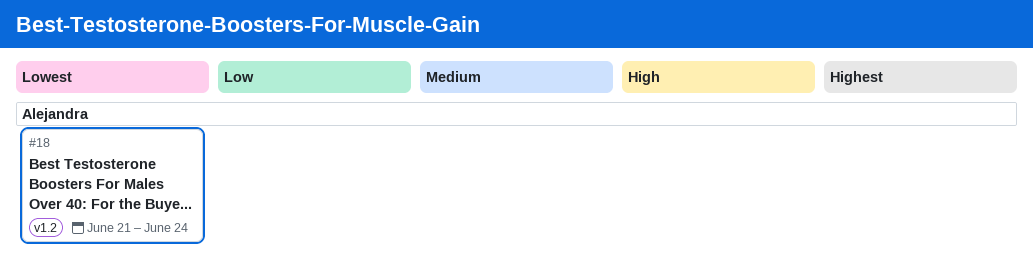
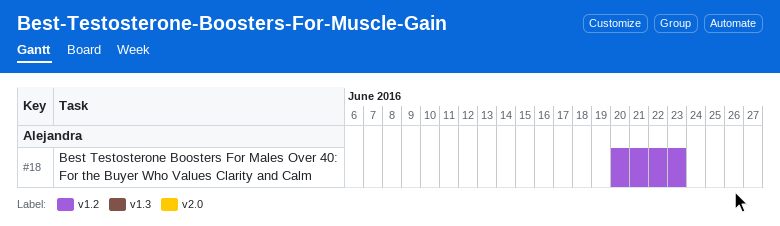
#18, start: Jun 21 -> Jun 20
#18, due: Jun 24 -> Jun 23

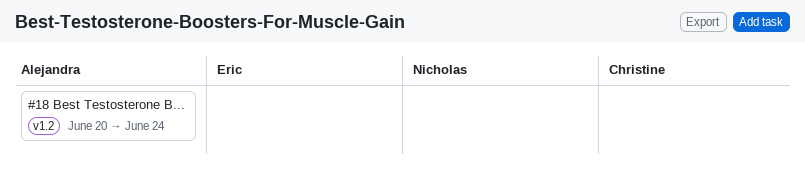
#18, due: Jun 23 -> Jun 24

